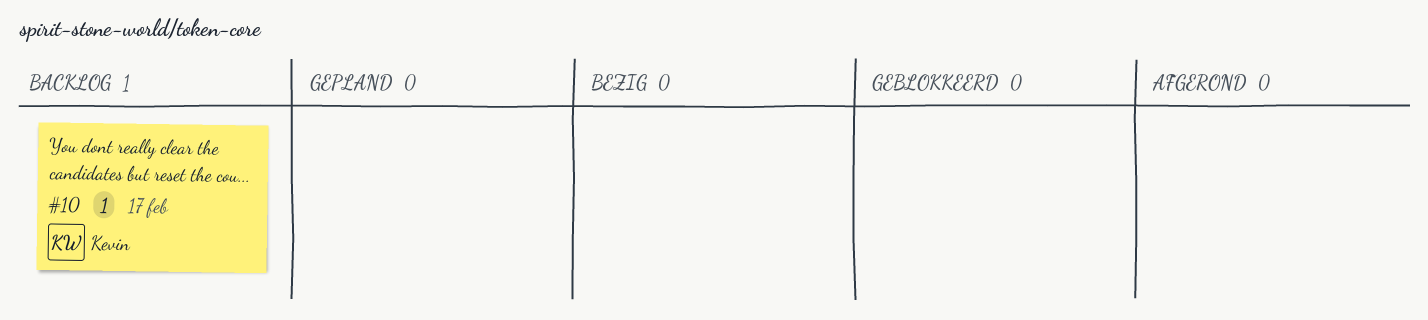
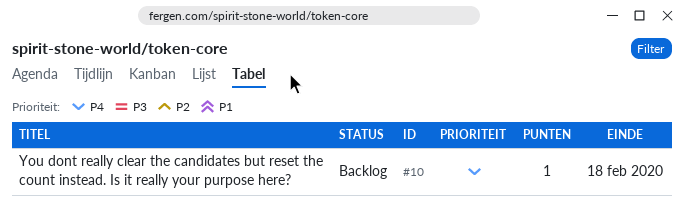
#10, due: Feb 17 -> Feb 18

